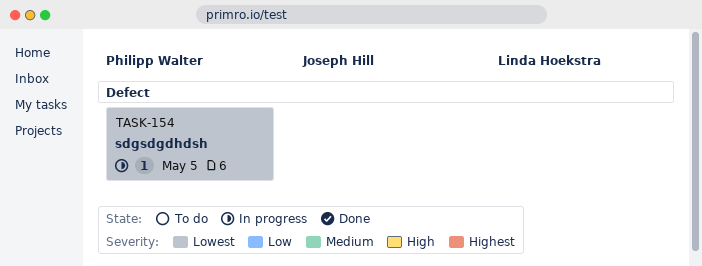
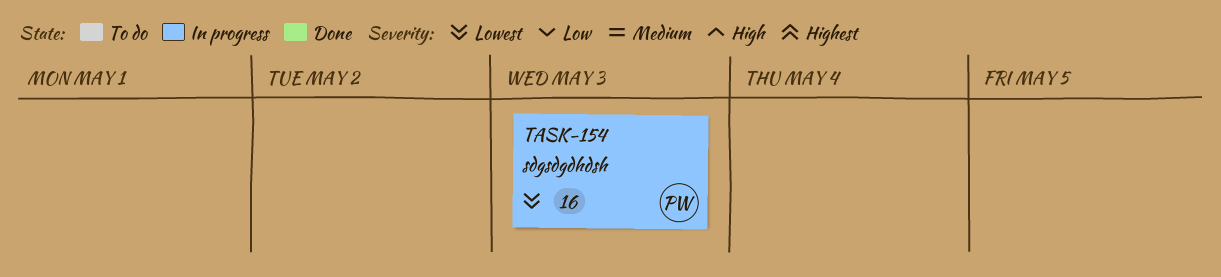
TASK-154, estimate: 1 -> 16
TASK-154, due: May 5 -> May 3

